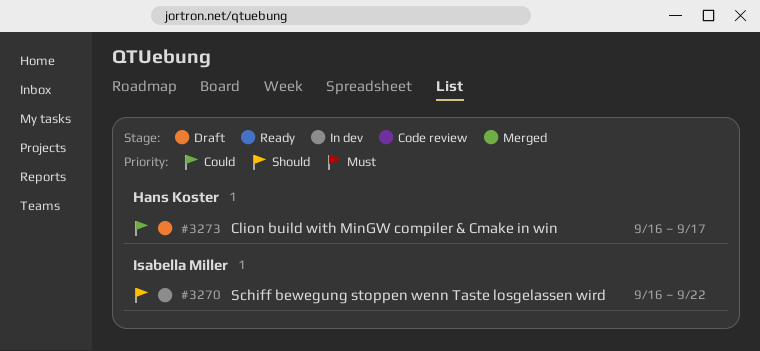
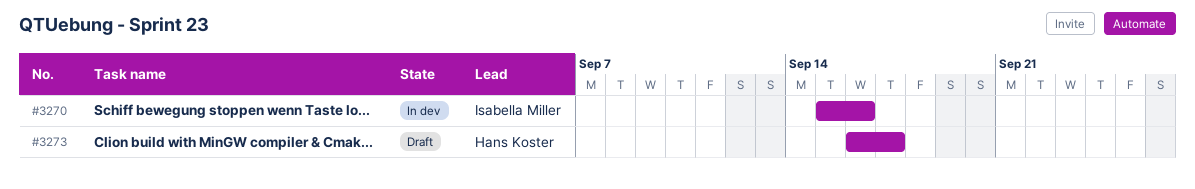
#3270, start: Sep 16 -> Sep 15
#3270, due: Sep 22 -> Sep 16

